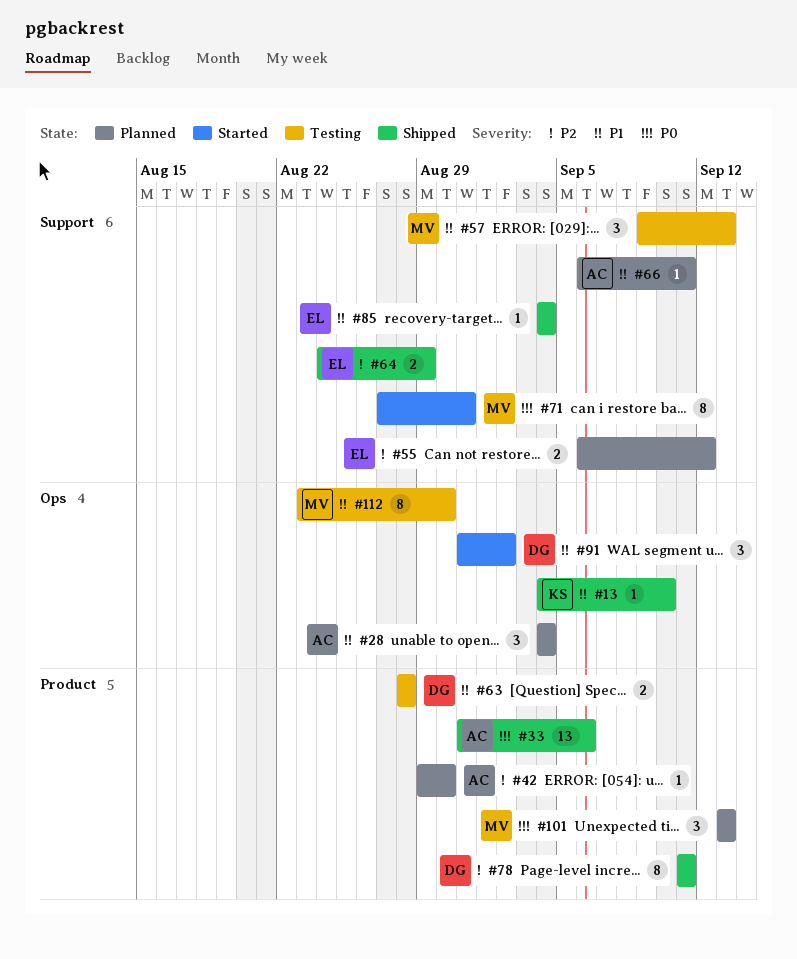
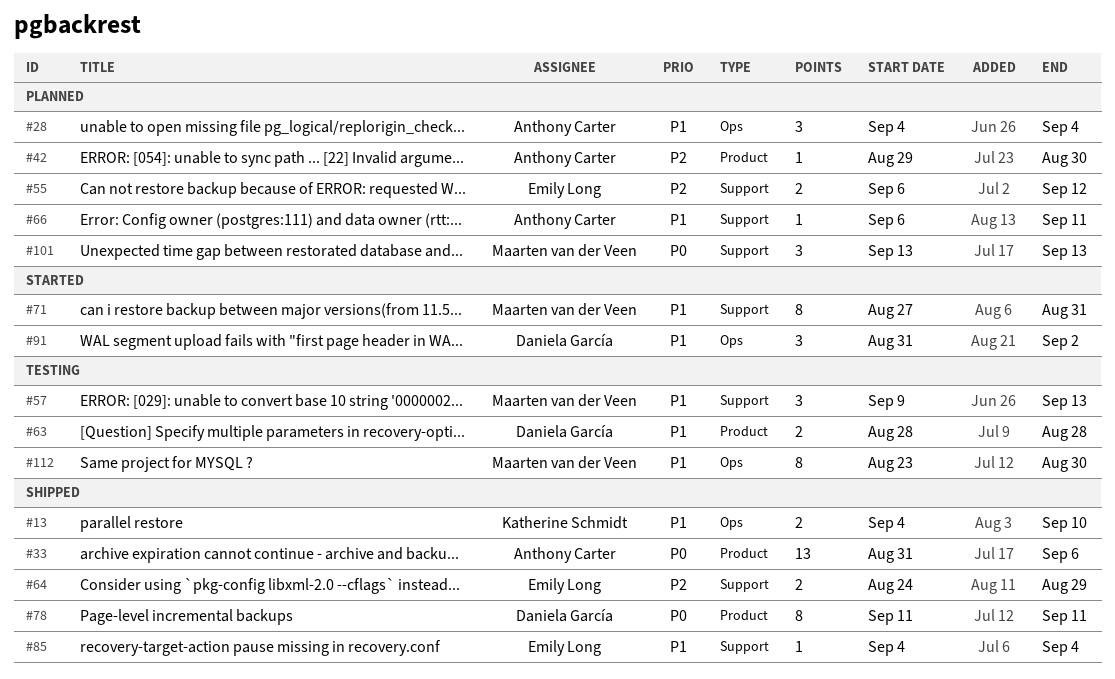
#13, estimate: 1 -> 2
#71, priority: P0 -> P1
#78, priority: P2 -> P0
#101, label: Product -> Support

